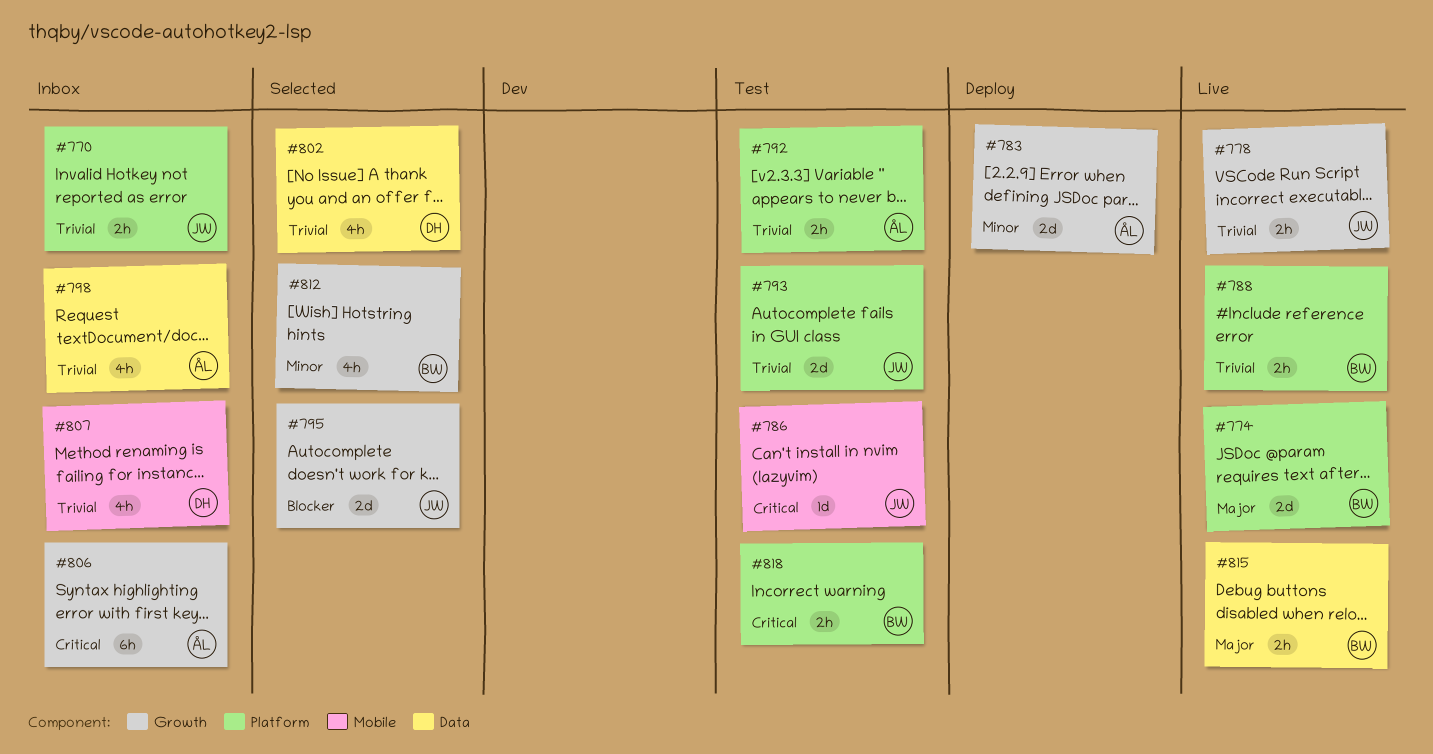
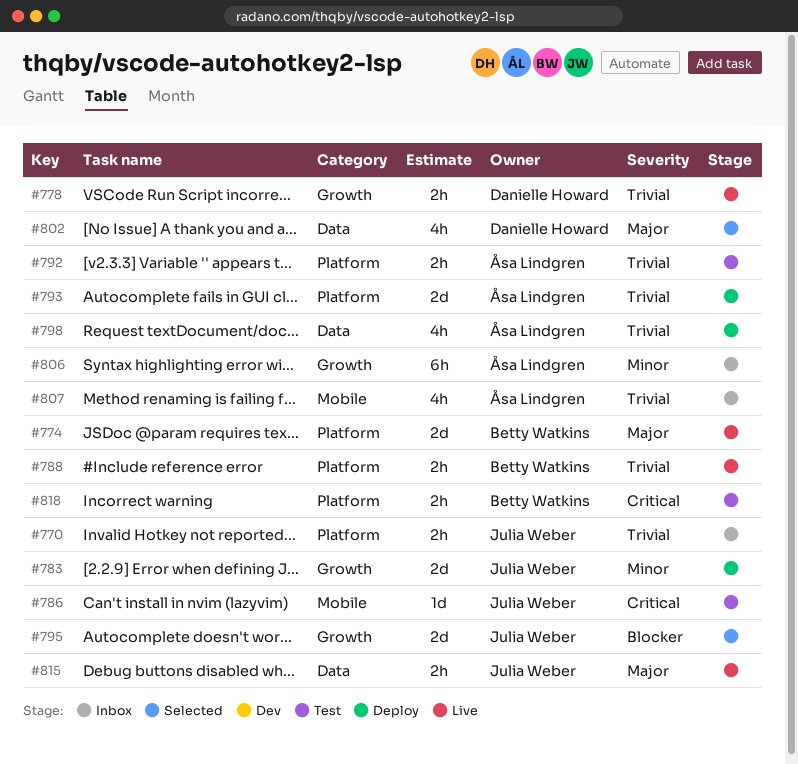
#778, owner: Julia Weber -> Danielle Howard
#783, owner: Åsa Lindgren -> Julia Weber
#793, status: Test -> Deploy
#793, owner: Julia Weber -> Åsa Lindgren
#798, status: Inbox -> Deploy
#802, priority: Trivial -> Major
#806, priority: Critical -> Minor
#807, owner: Danielle Howard -> Åsa Lindgren
#812: present -> none
#815, owner: Betty Watkins -> Julia Weber

